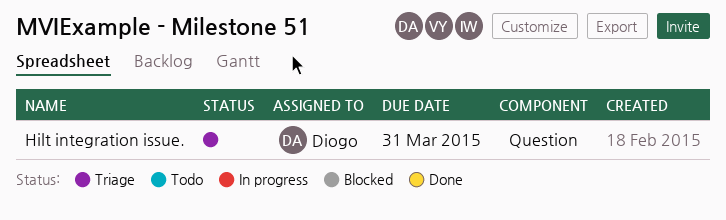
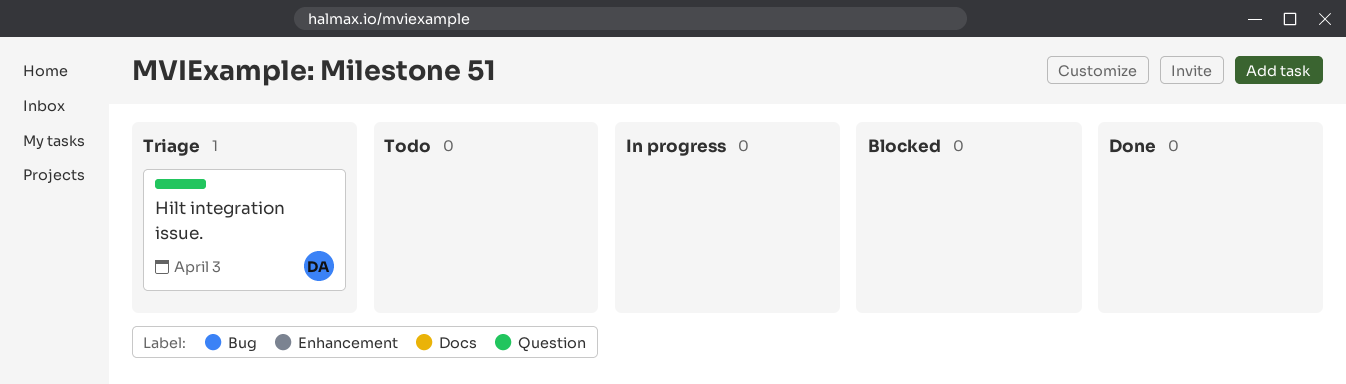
Hilt integration issue., due: Mar 31 -> Apr 3

